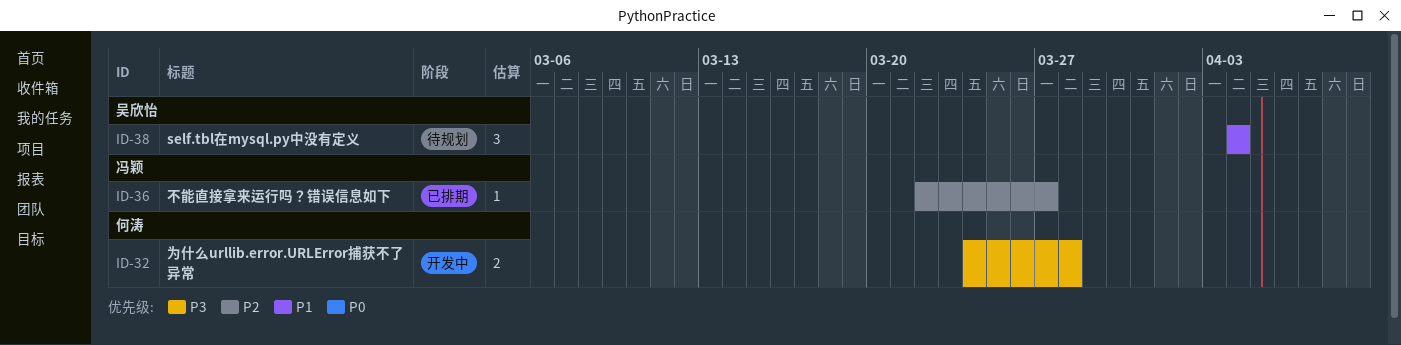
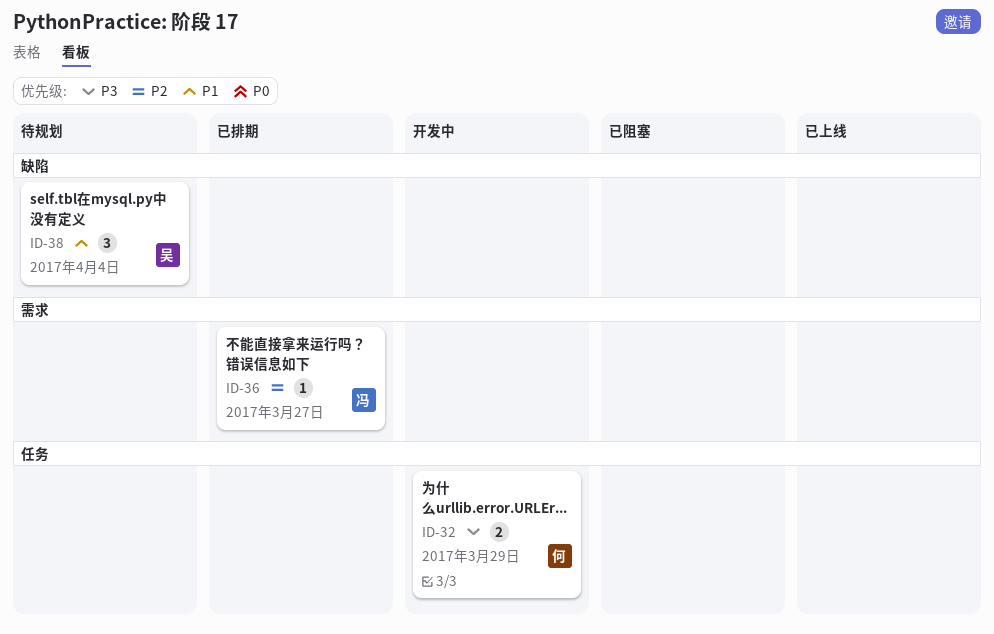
ID-32, due: Mar 28 -> Mar 29

